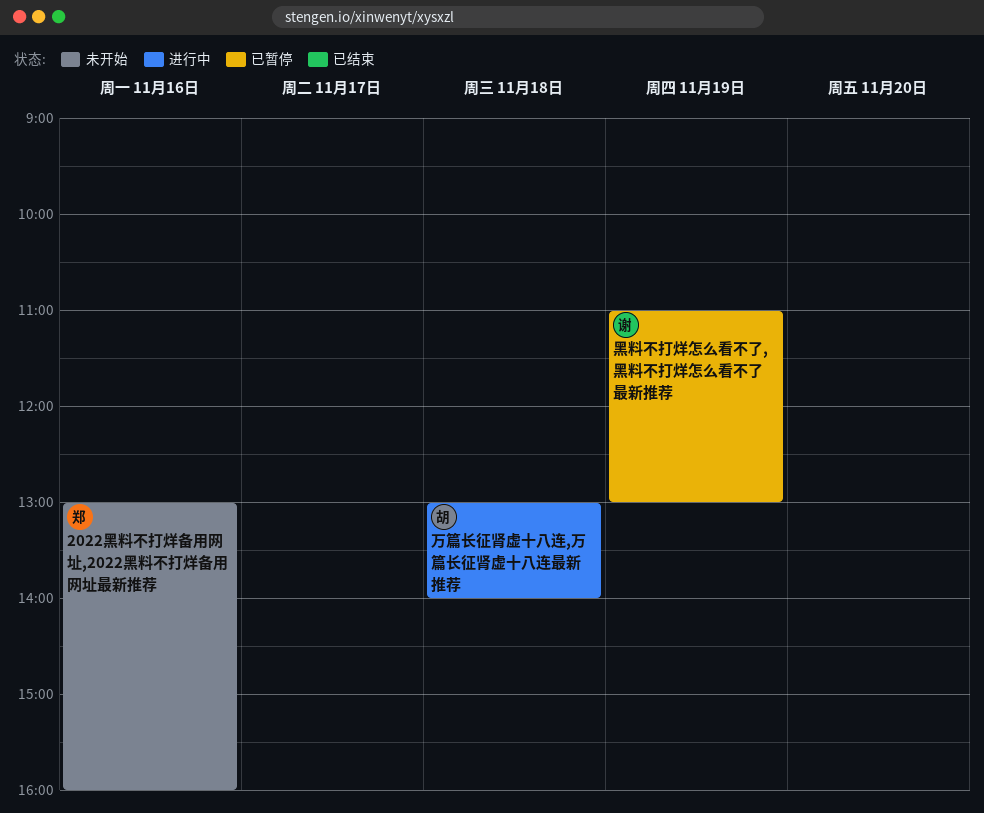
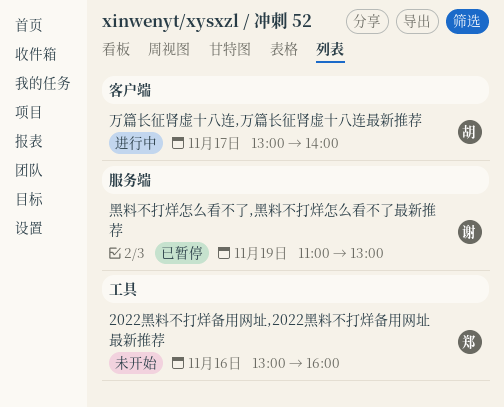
万篇长征肾虚十八连,万篇长征肾虚十八连最新推荐, day: Nov 18 -> Nov 17

